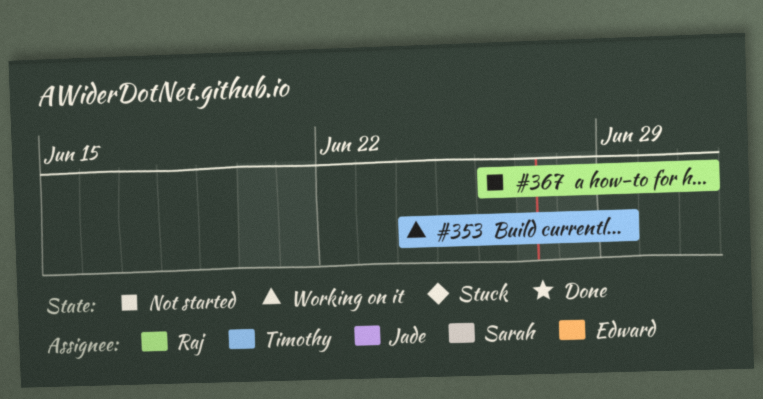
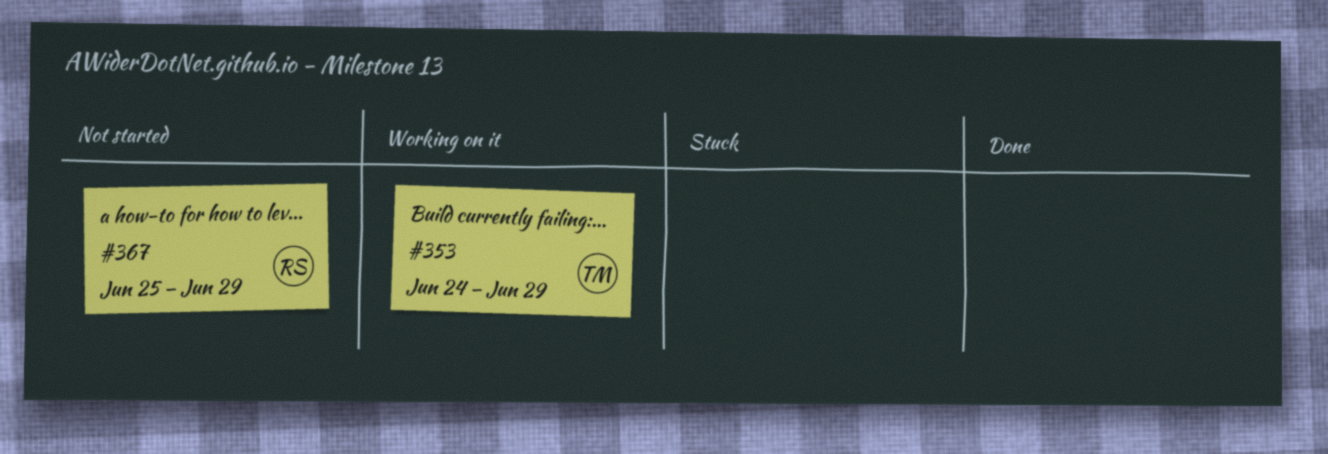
#367, start: Jun 26 -> Jun 25
#367, due: Jul 1 -> Jun 29

